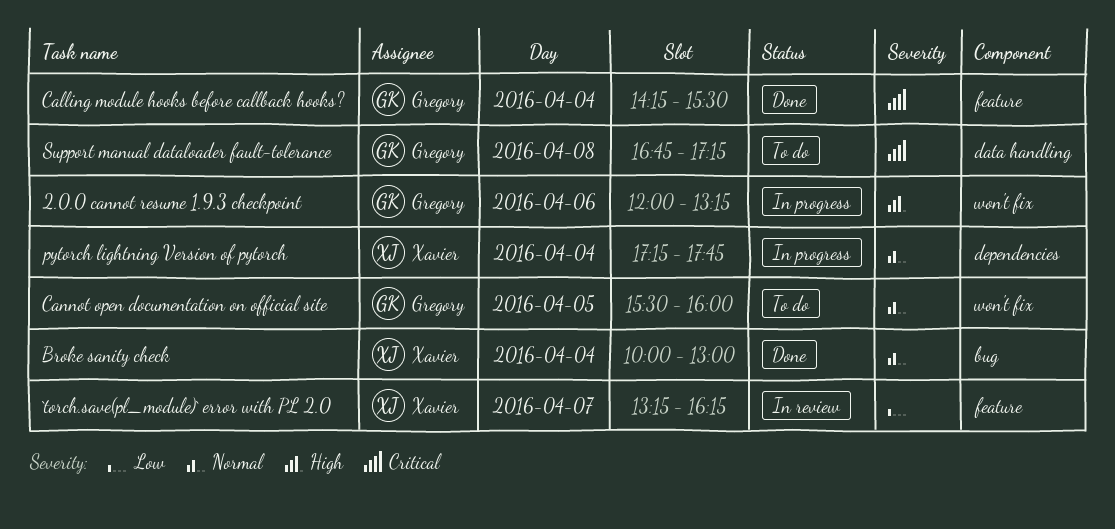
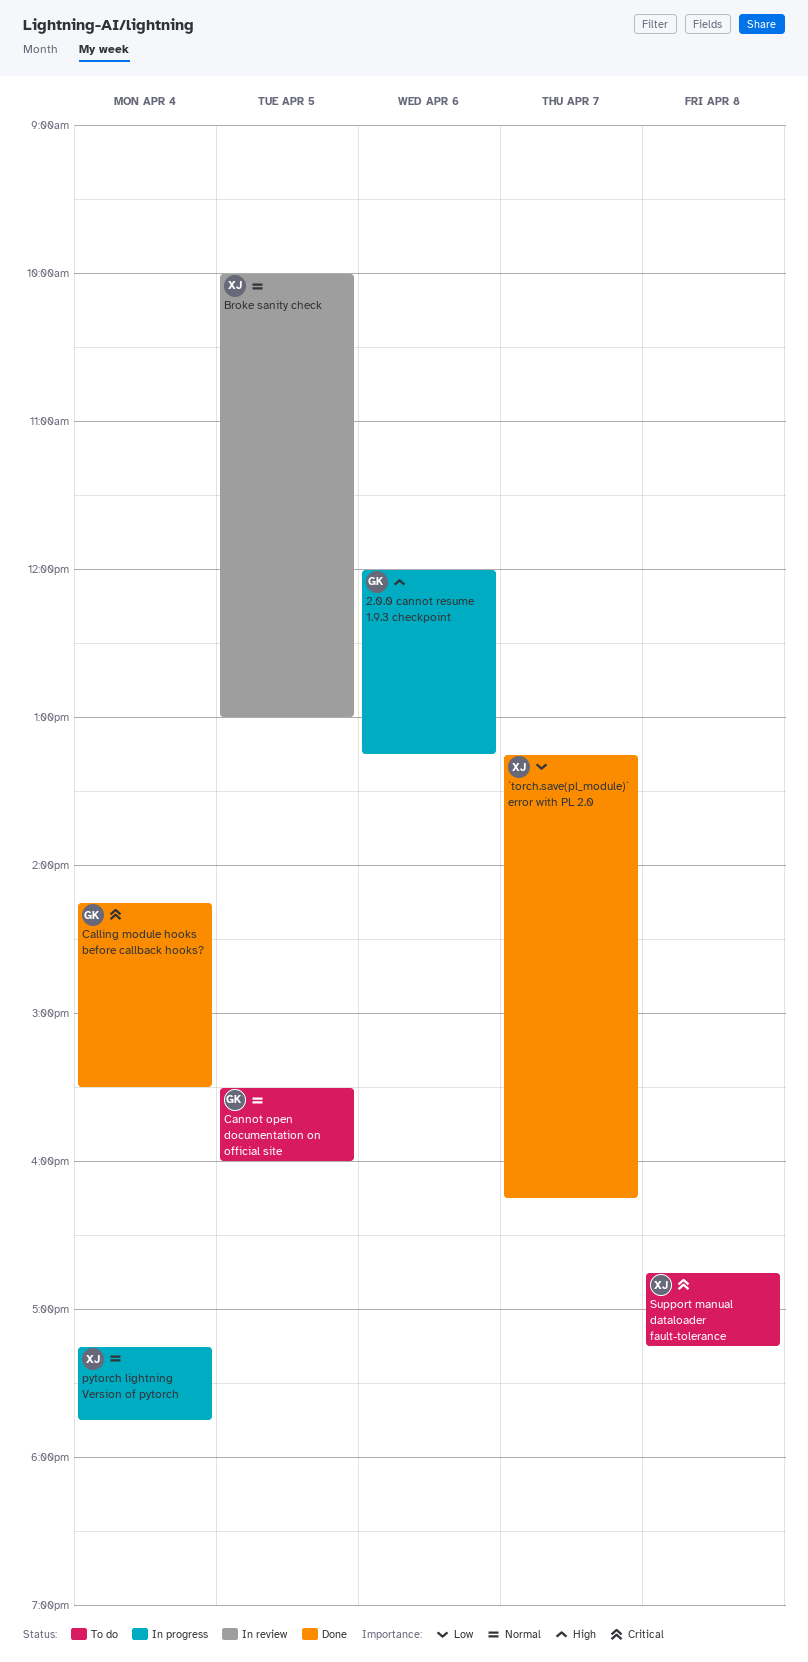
`torch.save(pl_module)` error with PL 2.0, status: In review -> Done
Broke sanity check, status: Done -> In review
Broke sanity check, day: Apr 4 -> Apr 5
Support manual dataloader fault-tolerance, owner: Gregory -> Xavier

